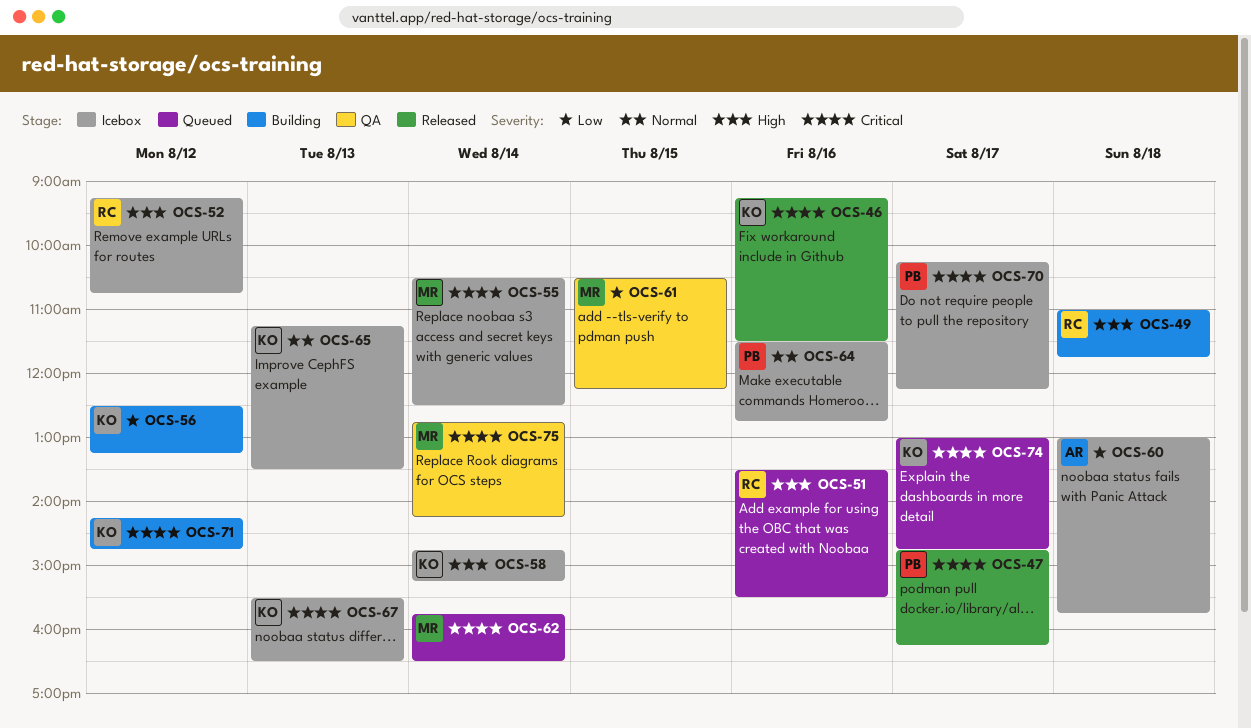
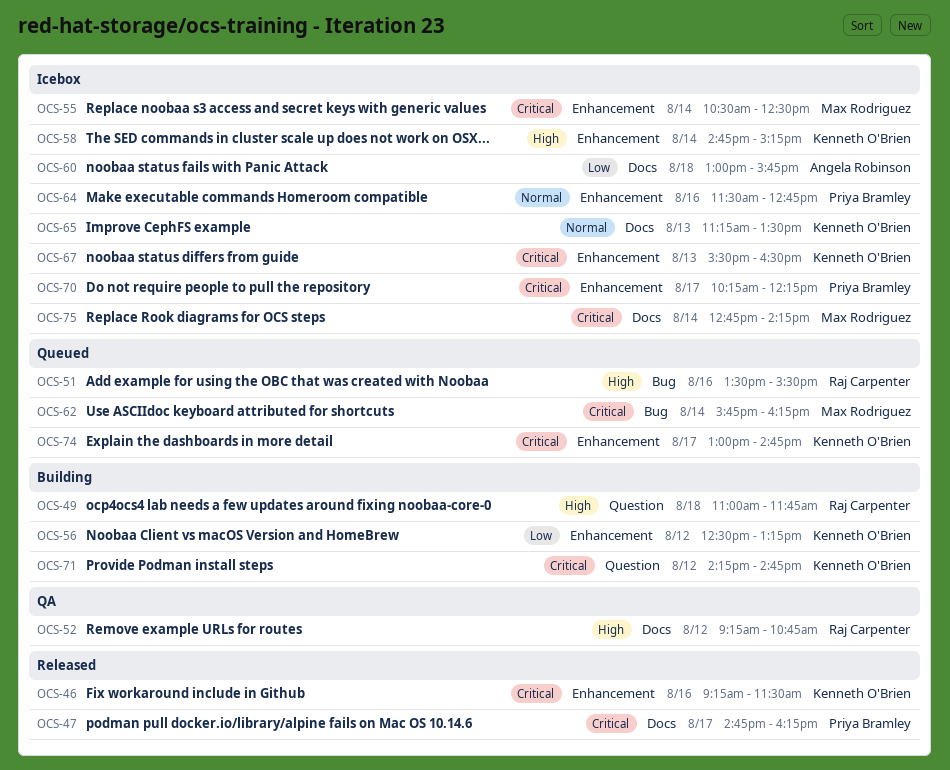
OCS-52, status: Icebox -> QA
OCS-61: present -> none
OCS-62, ends: 16:30 -> 16:15
OCS-75, status: QA -> Icebox

